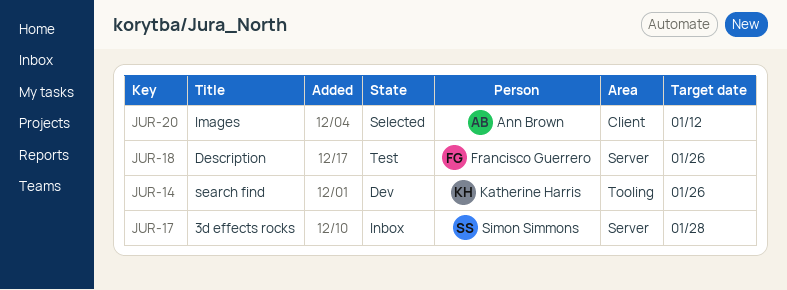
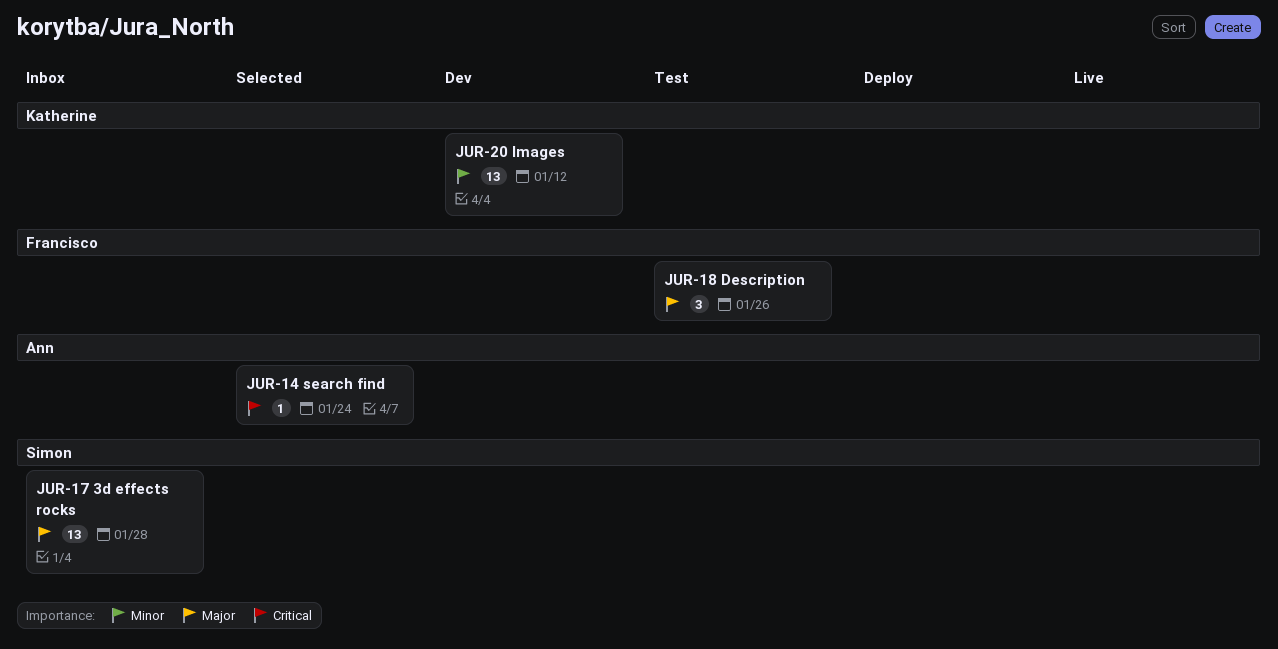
JUR-14, status: Dev -> Selected
JUR-14, owner: Katherine Harris -> Ann Brown
JUR-14, due: Jan 26 -> Jan 24
JUR-20, status: Selected -> Dev
JUR-20, owner: Ann Brown -> Katherine Harris

